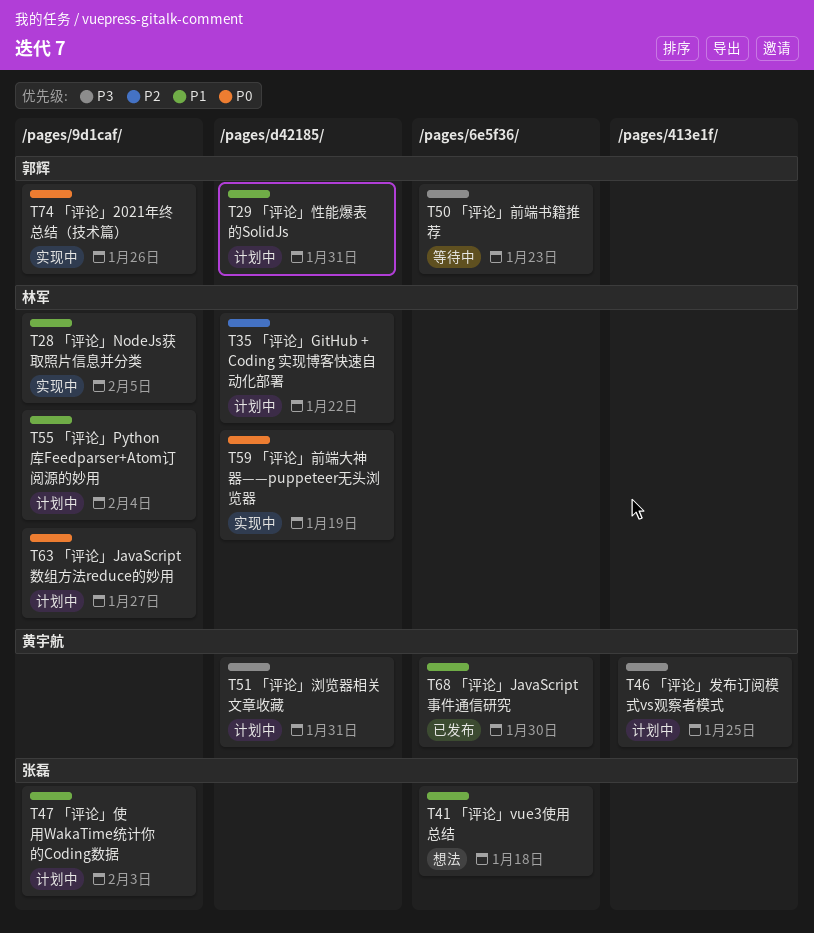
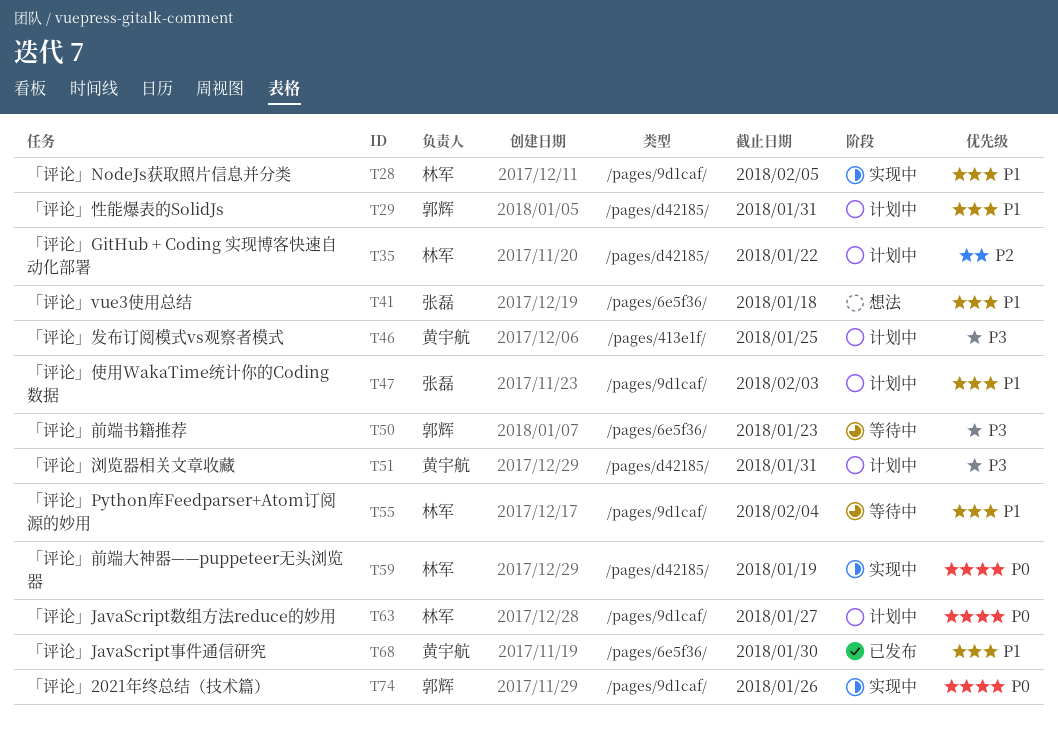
T55, status: 计划中 -> 等待中

